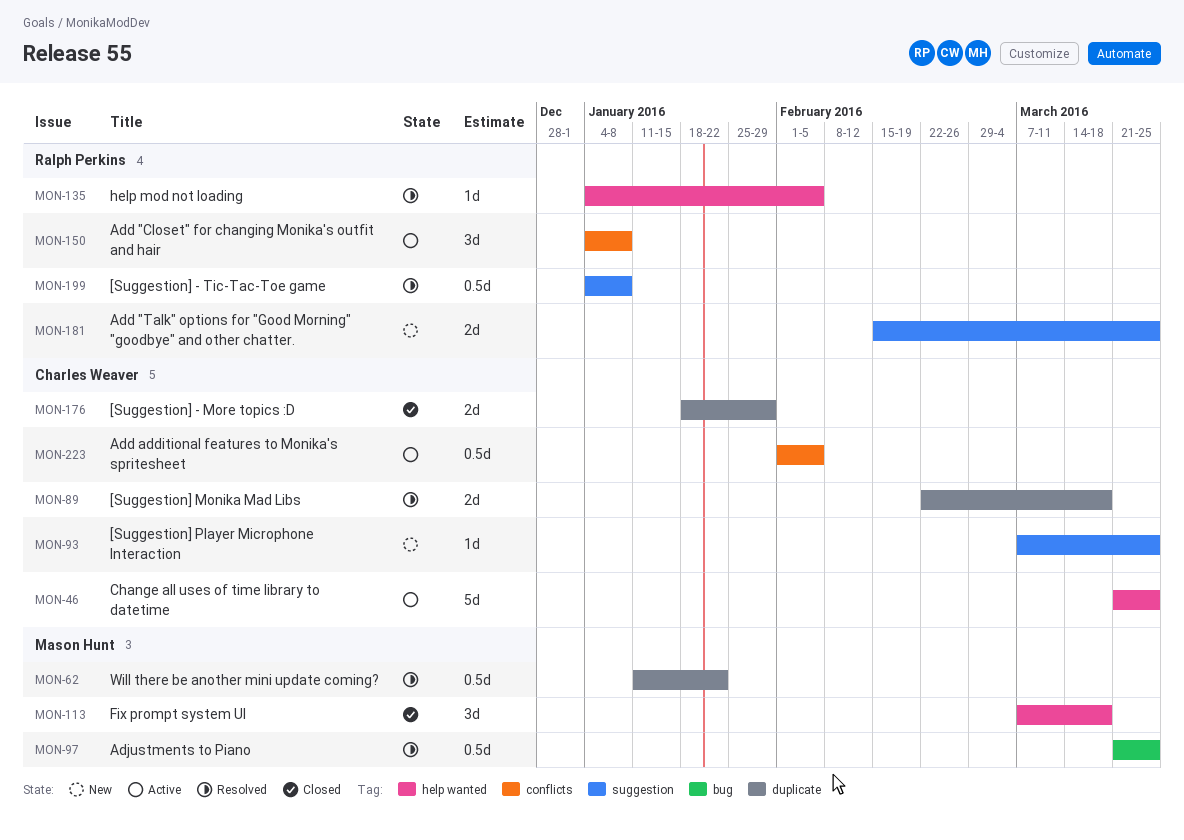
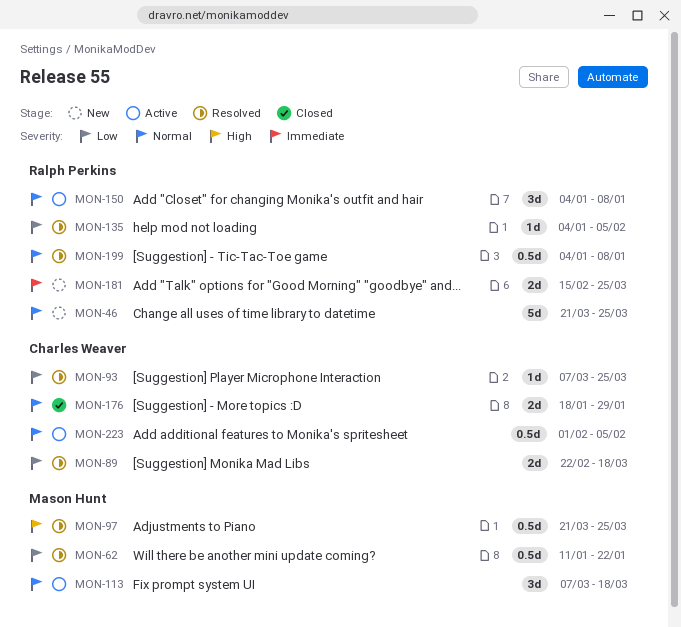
MON-46, status: Active -> New
MON-46, owner: Charles Weaver -> Ralph Perkins
MON-93, status: New -> Resolved
MON-113, status: Closed -> Active

